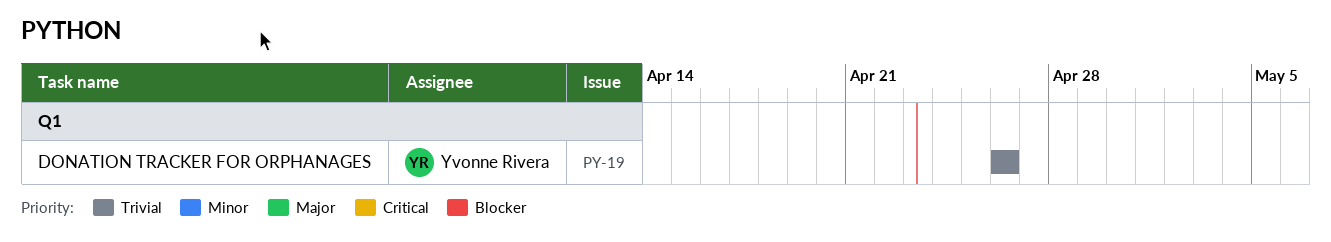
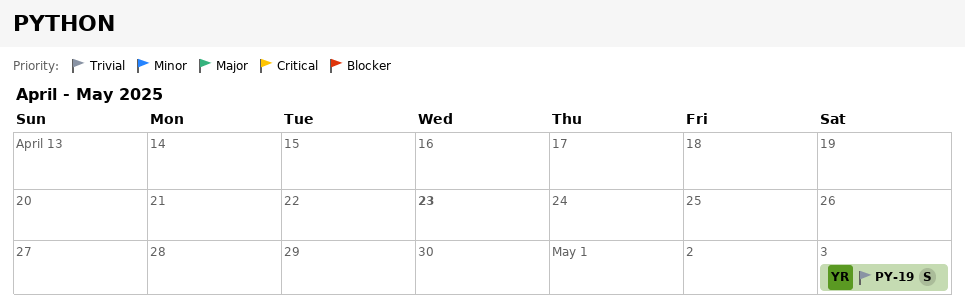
PY-19, start: Apr 26 -> May 3
PY-19, due: Apr 26 -> May 3

